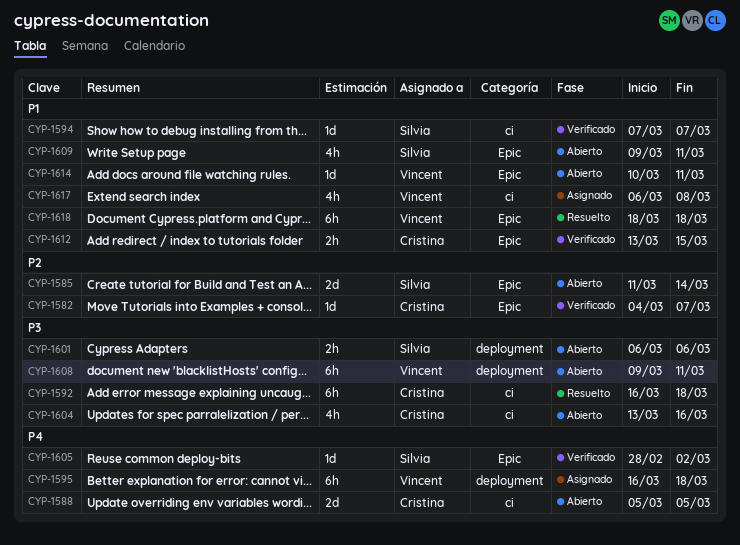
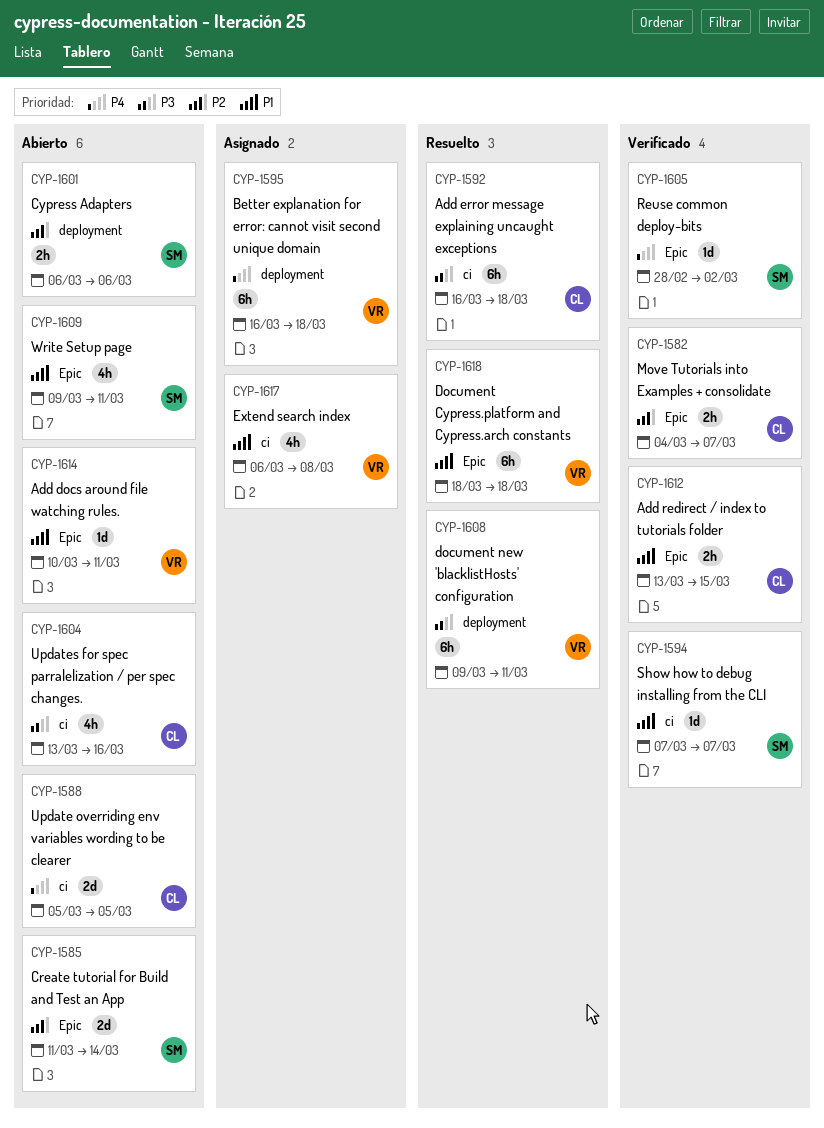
CYP-1582, estimate: 1d -> 2h
CYP-1601, priority: P3 -> P2
CYP-1608, status: Abierto -> Resuelto

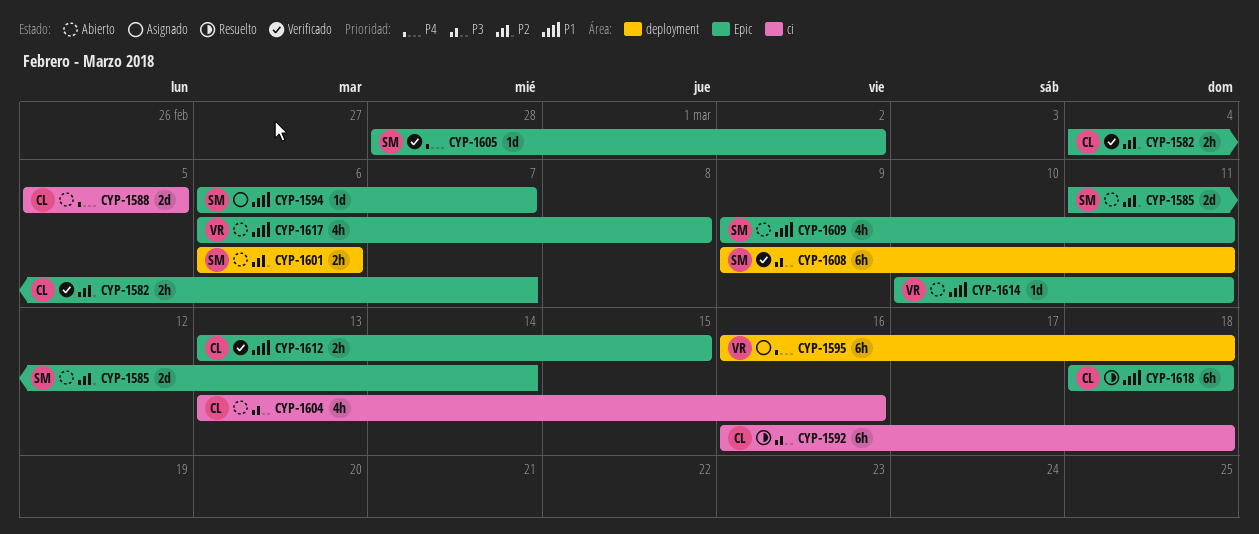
CYP-1594, status: Verificado -> Asignado
CYP-1594, label: ci -> Epic
CYP-1594, start: Mar 7 -> Mar 6
CYP-1608, status: Resuelto -> Verificado
CYP-1608, owner: VR -> SM
CYP-1617, status: Asignado -> Abierto
CYP-1617, label: ci -> Epic
CYP-1618, owner: VR -> CL

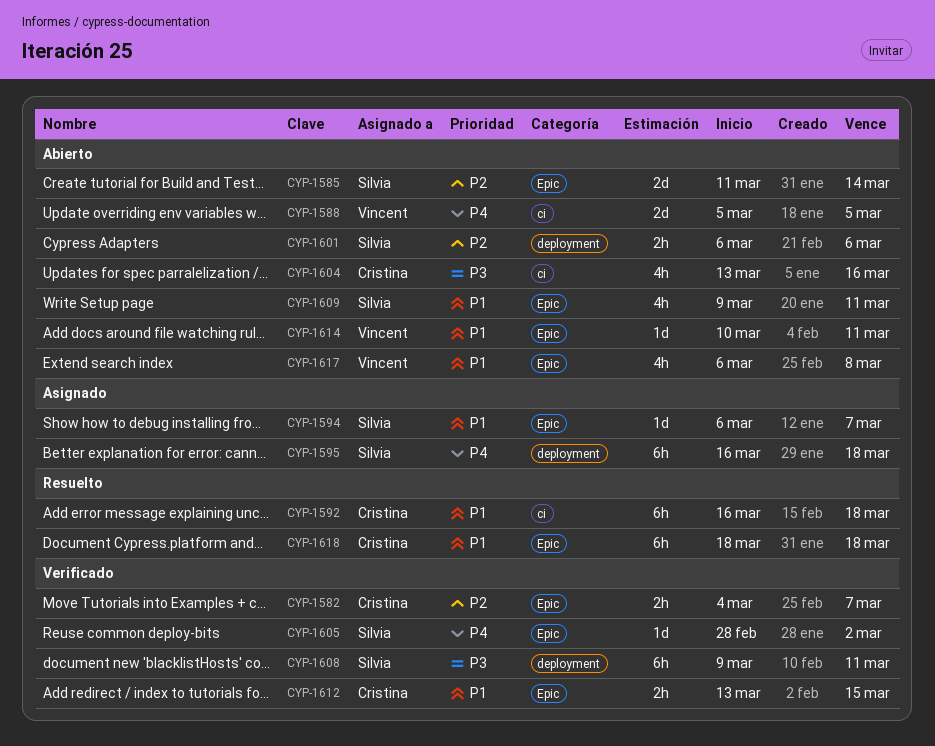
CYP-1588, owner: Cristina -> Vincent
CYP-1592, priority: P3 -> P1
CYP-1595, owner: Vincent -> Silvia

